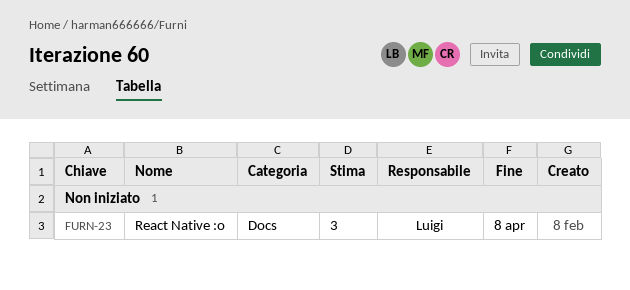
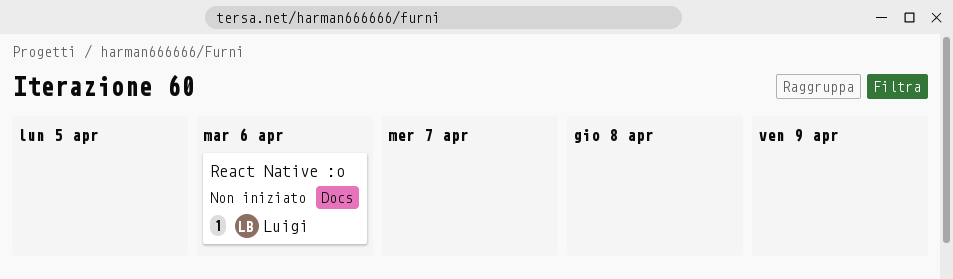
React Native :o, estimate: 3 -> 1
React Native :o, due: Apr 8 -> Apr 6

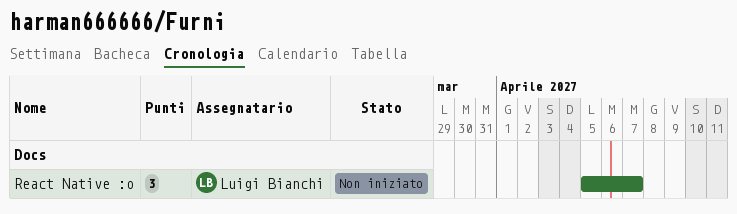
React Native :o, estimate: 1 -> 3
React Native :o, due: Apr 6 -> Apr 7

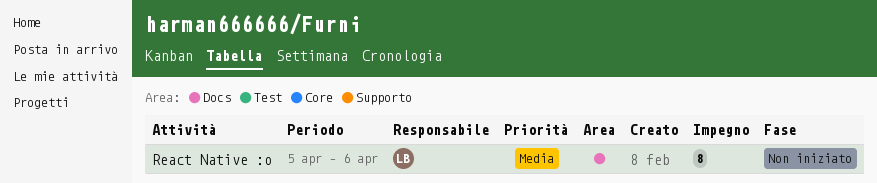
React Native :o, estimate: 3 -> 8
React Native :o, due: Apr 7 -> Apr 6

